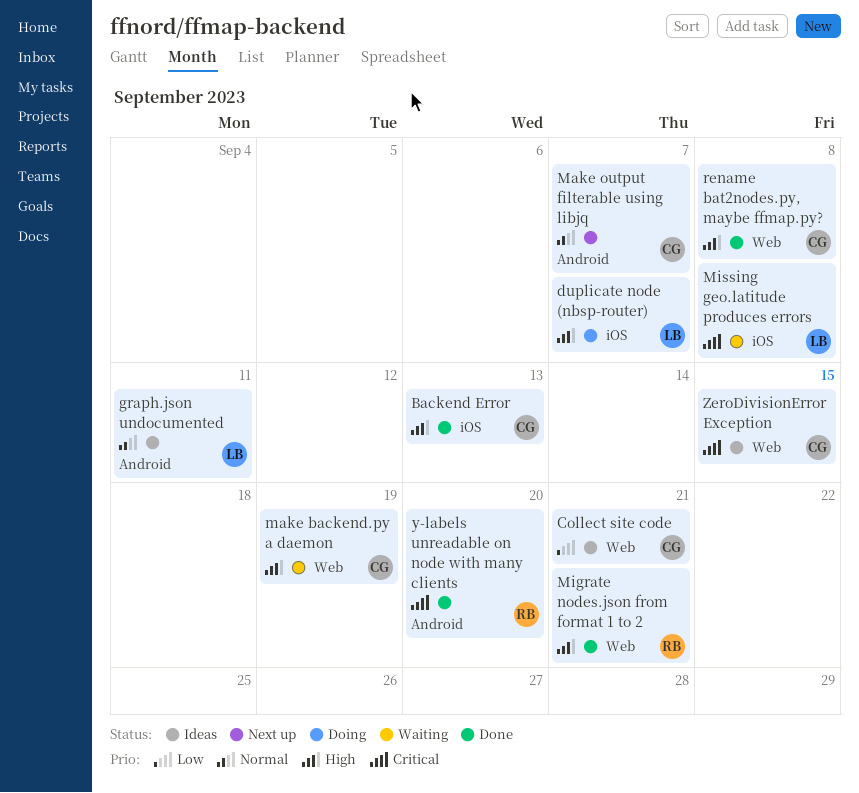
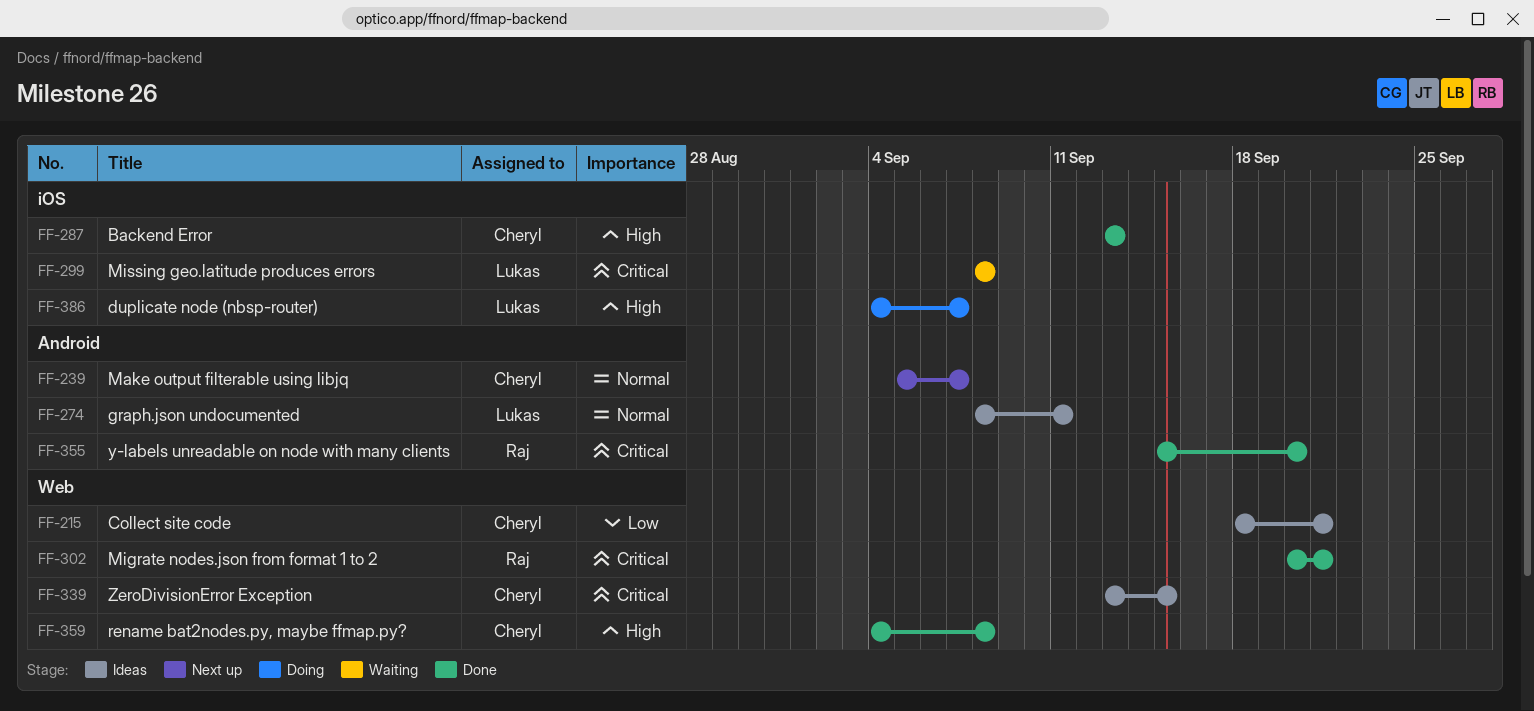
make backend.py a daemon: present -> none
Migrate nodes.json from format 1 to 2, priority: High -> Critical

